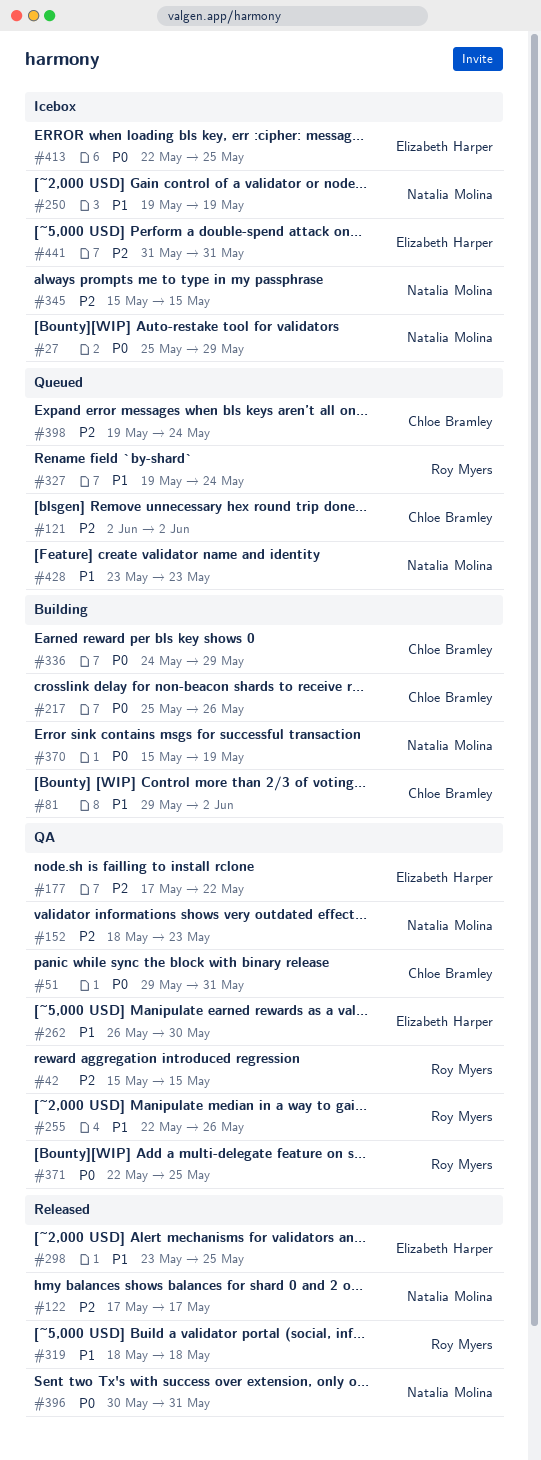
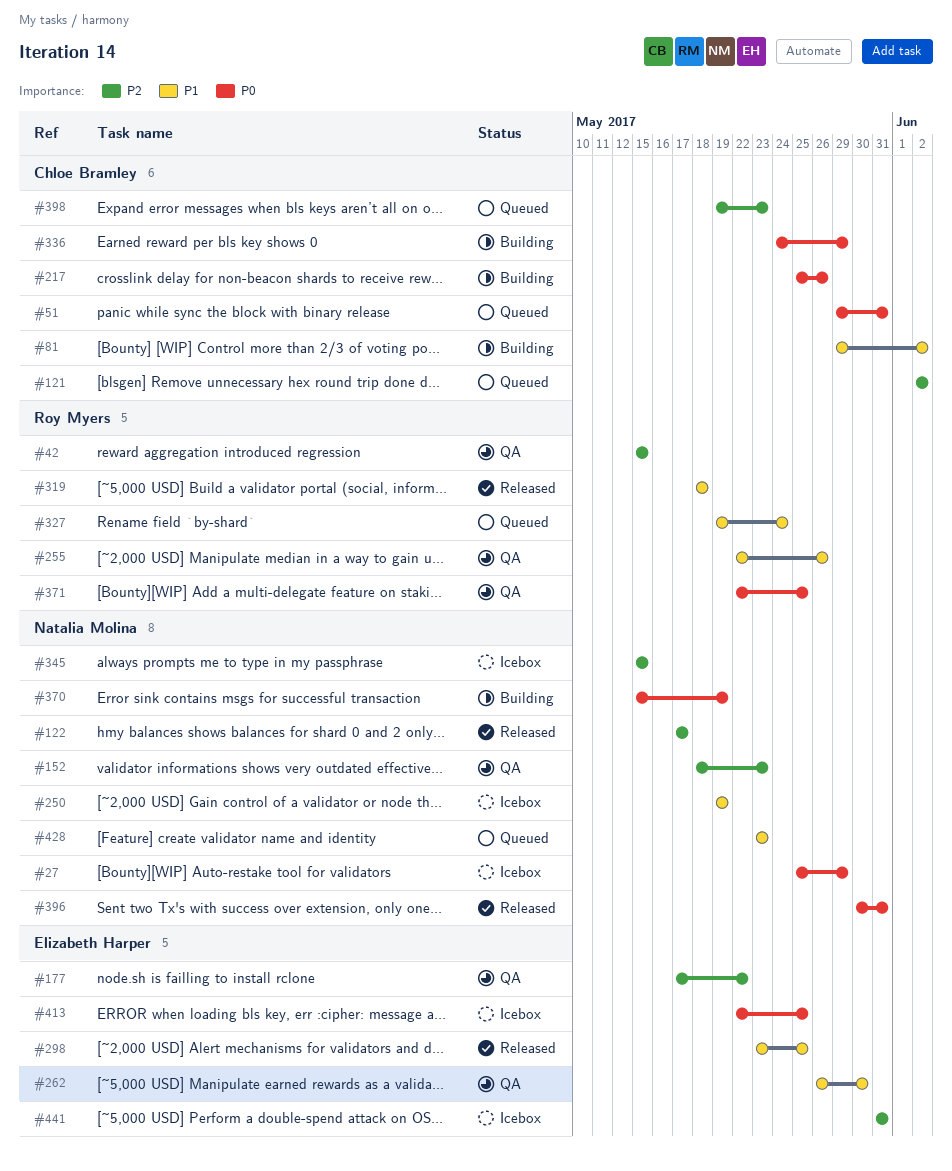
#51, status: QA -> Queued
#398, due: May 24 -> May 23

